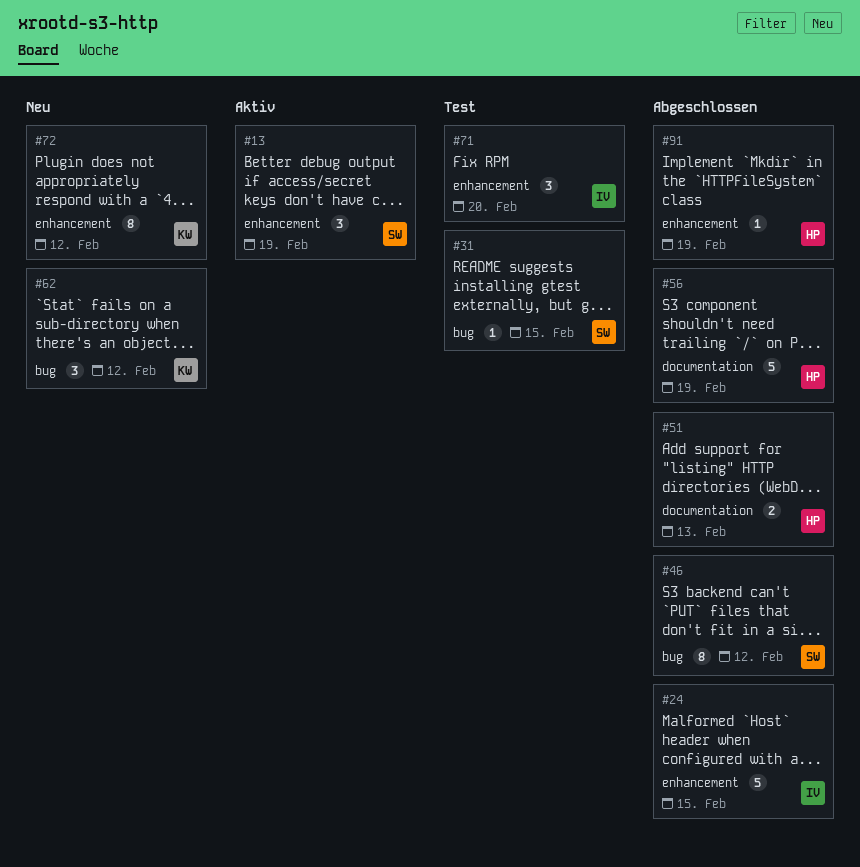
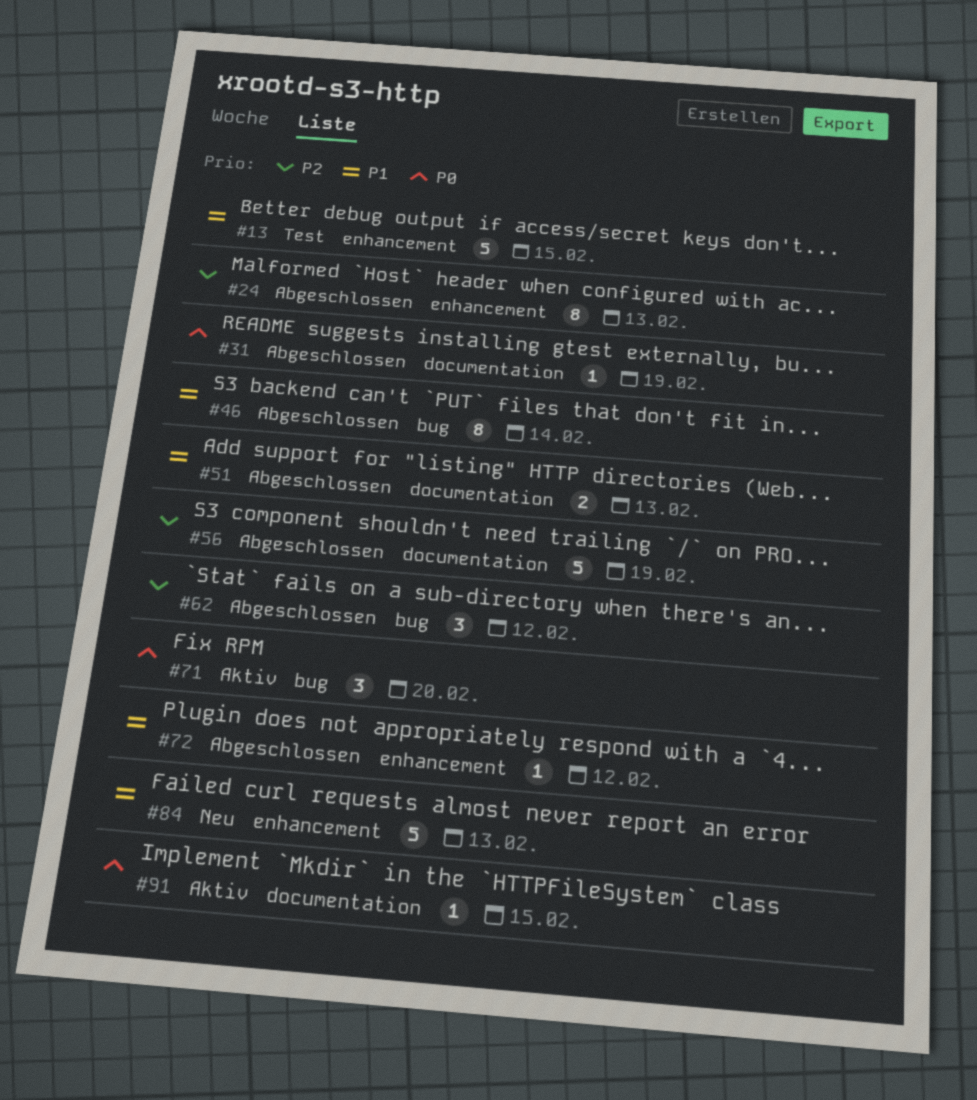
#13, status: Aktiv -> Test
#13, estimate: 3 -> 5
#13, due: Feb 19 -> Feb 15
#24, estimate: 5 -> 8
#24, due: Feb 15 -> Feb 13
#31, status: Test -> Abgeschlossen
#31, label: bug -> documentation
#31, due: Feb 15 -> Feb 19
#46, due: Feb 12 -> Feb 14
#62, status: Neu -> Abgeschlossen
#71, status: Test -> Aktiv
#71, label: enhancement -> bug
#72, status: Neu -> Abgeschlossen
#72, estimate: 8 -> 1
#84: none -> present
#91, status: Abgeschlossen -> Aktiv
#91, label: enhancement -> documentation
#91, due: Feb 19 -> Feb 15

